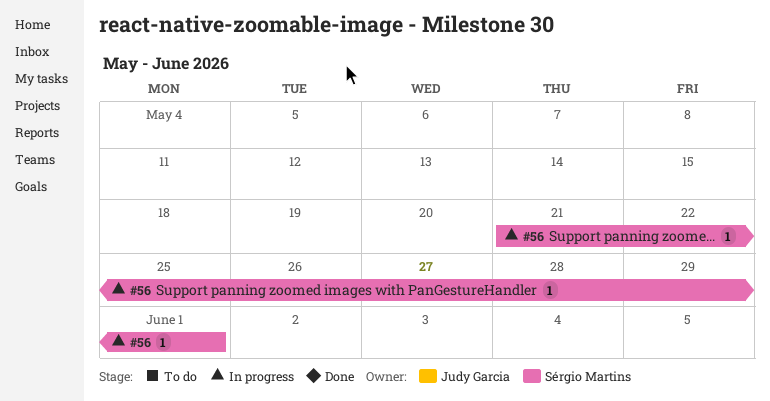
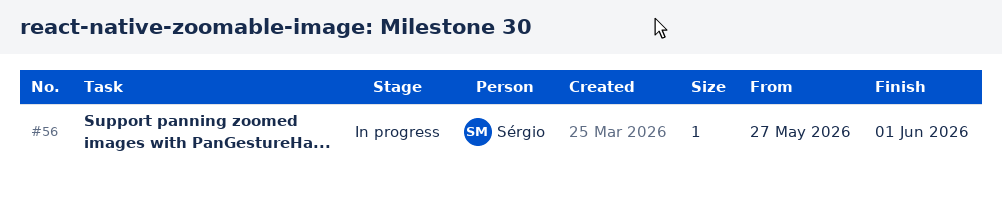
#56, start: May 21 -> May 27

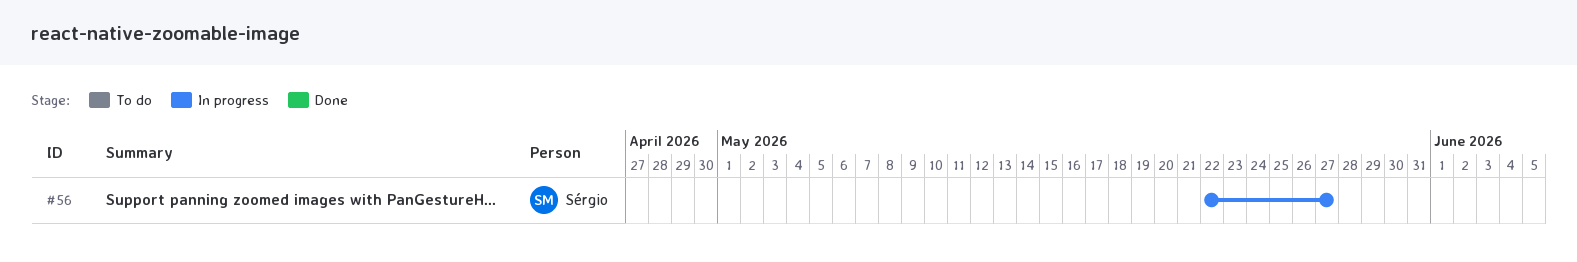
#56, start: May 27 -> May 22
#56, due: Jun 1 -> May 27

